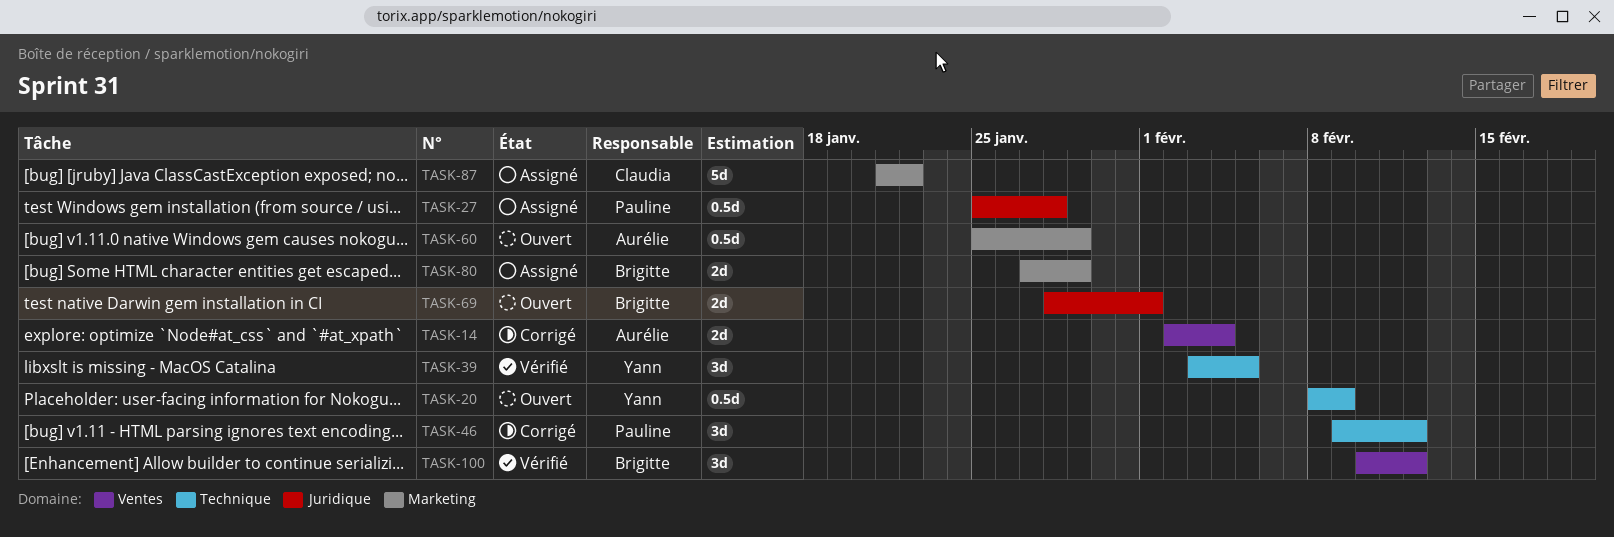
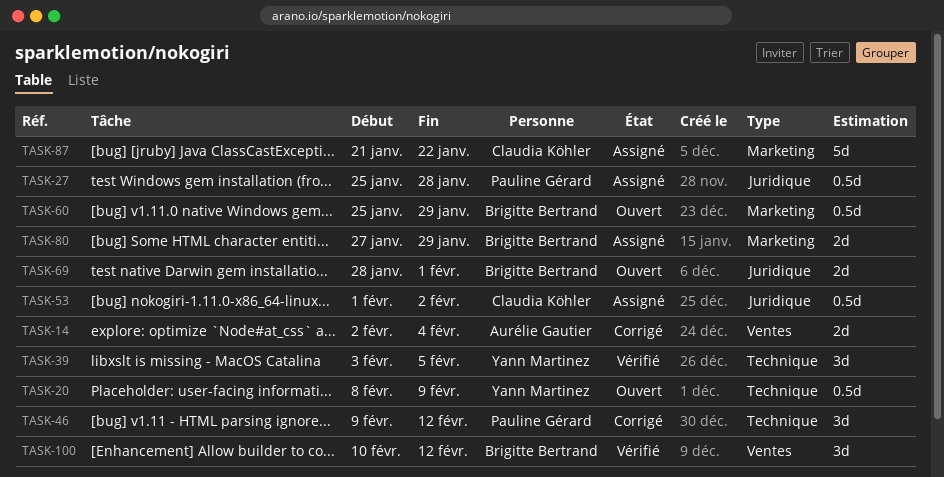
TASK-53: none -> present
TASK-60, owner: Aurélie Gautier -> Brigitte Bertrand

